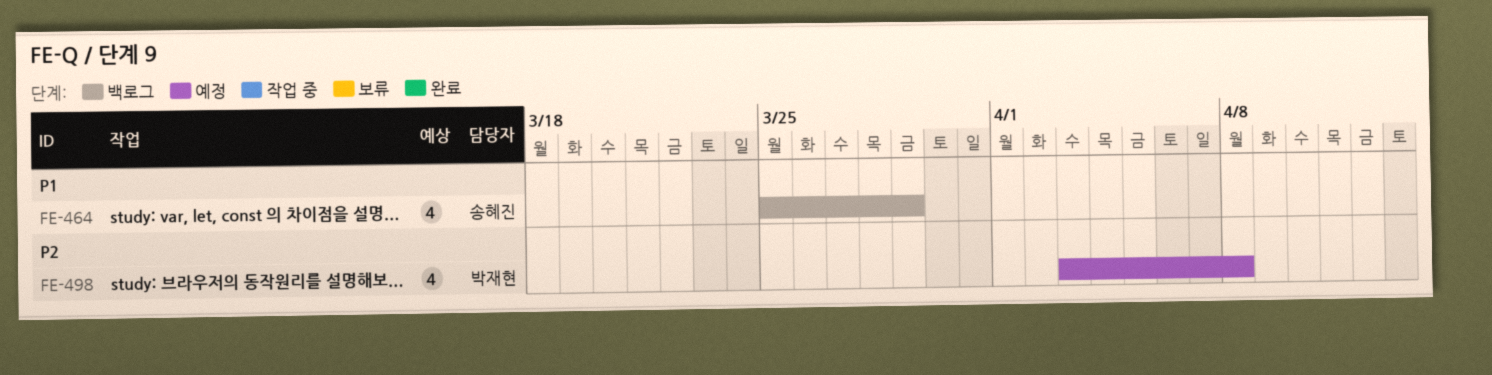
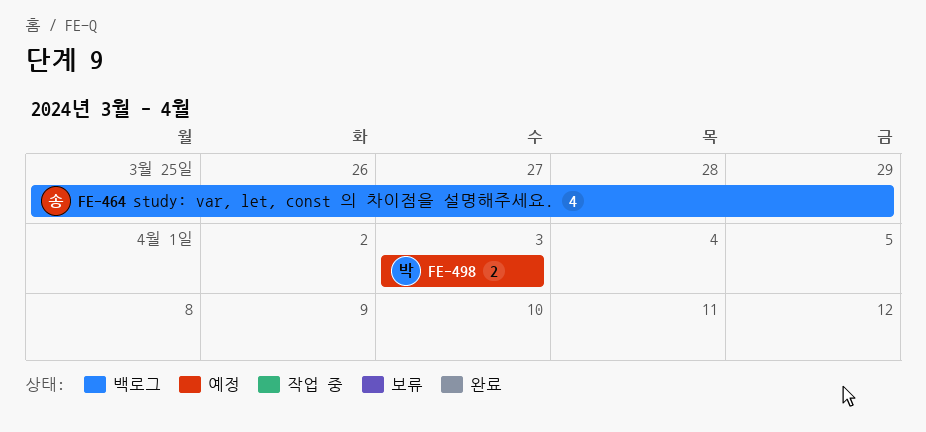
FE-498, estimate: 4 -> 2
FE-498, due: Apr 8 -> Apr 3

